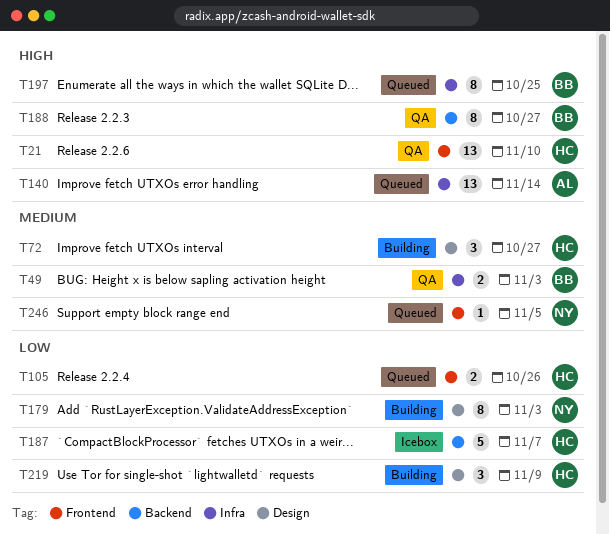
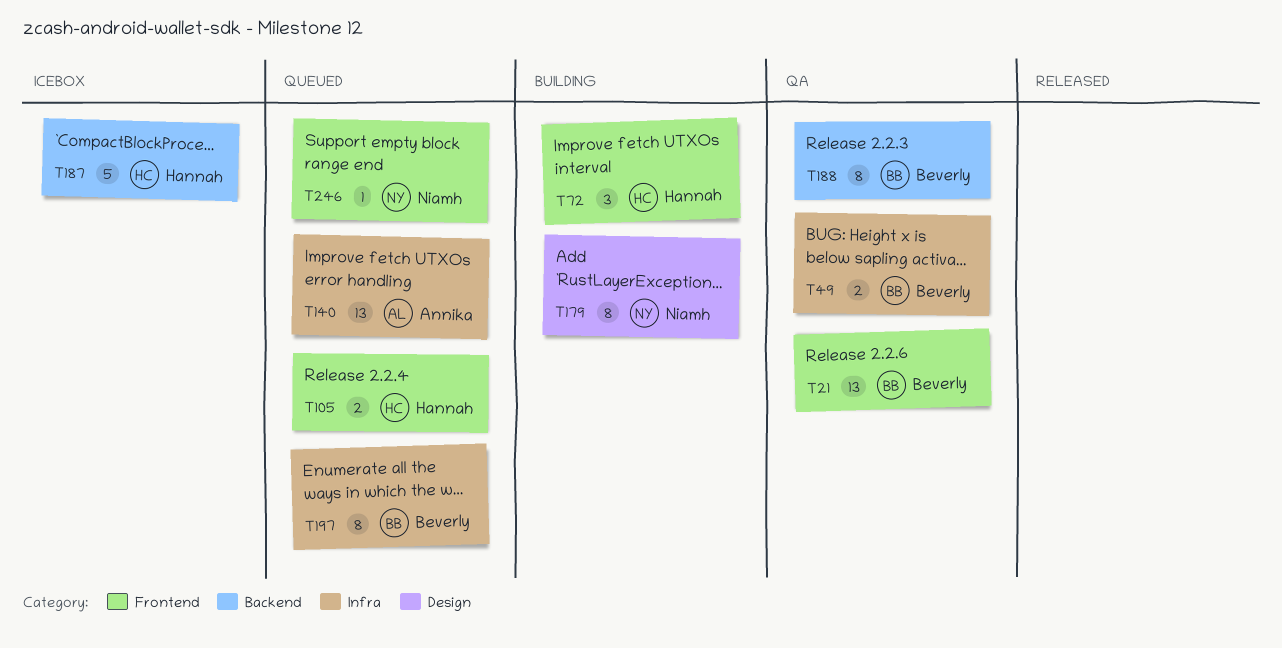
T21, owner: Hannah -> Beverly
T72, label: Design -> Frontend
T219: present -> none

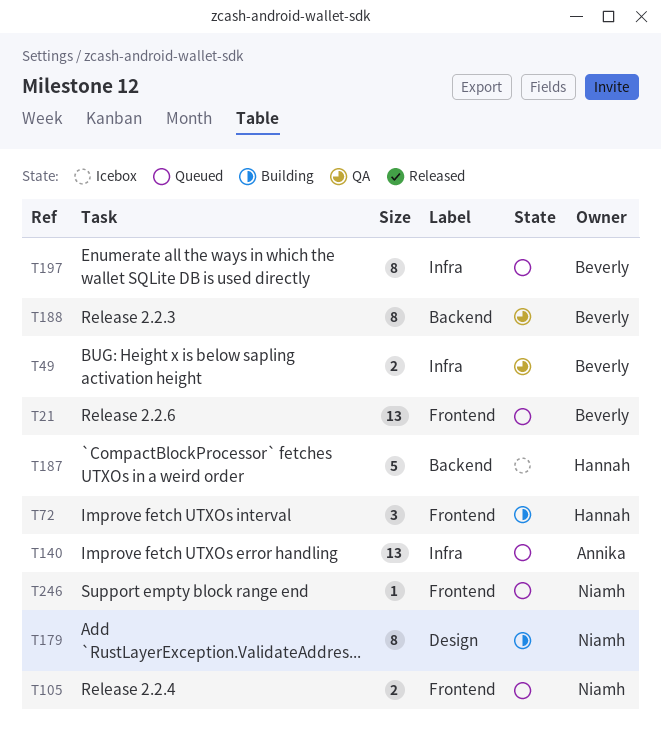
T21, status: QA -> Queued
T105, owner: Hannah -> Niamh

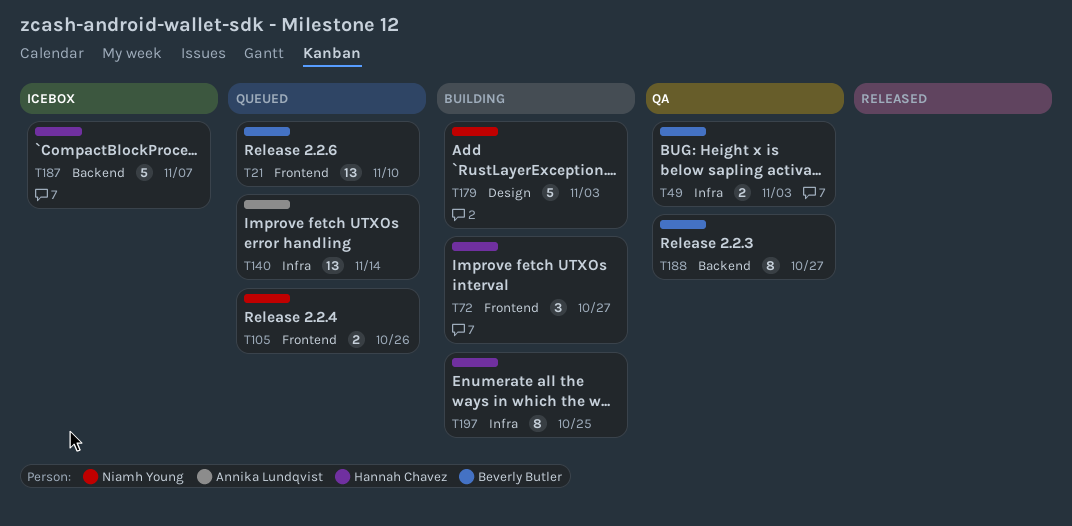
T179, estimate: 8 -> 5
T197, status: Queued -> Building
T197, owner: Beverly Butler -> Hannah Chavez
T246: present -> none

